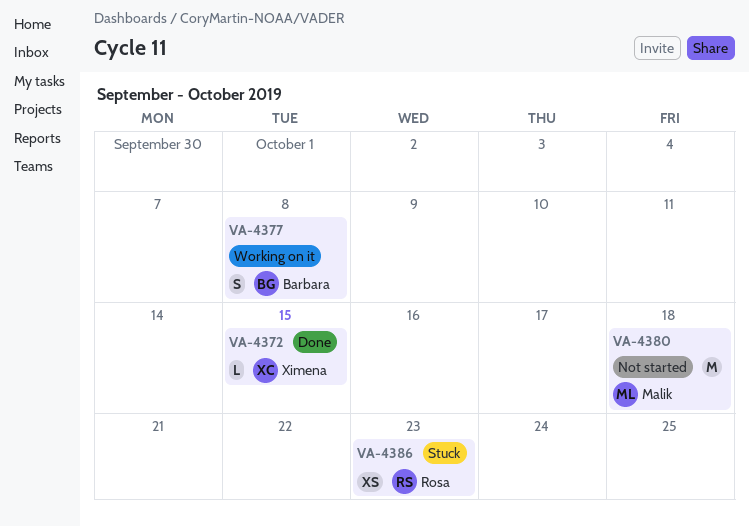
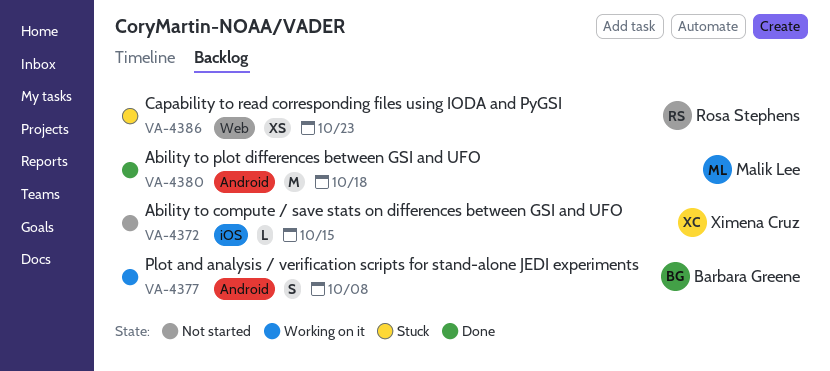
VA-4372, status: Done -> Not started
VA-4380, status: Not started -> Done

